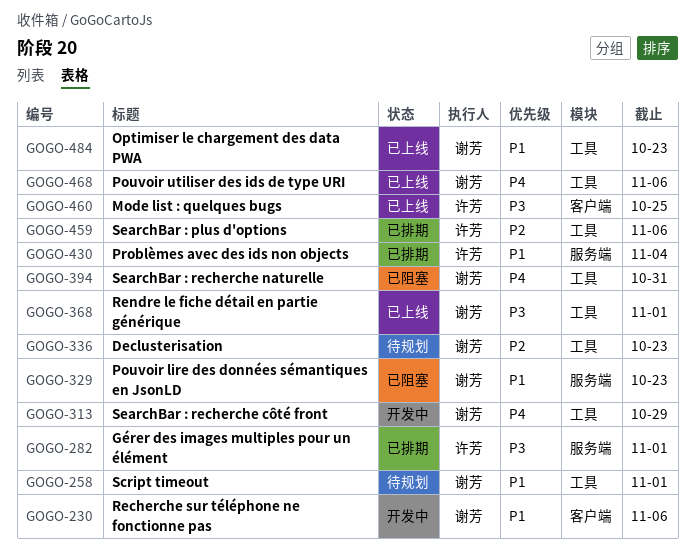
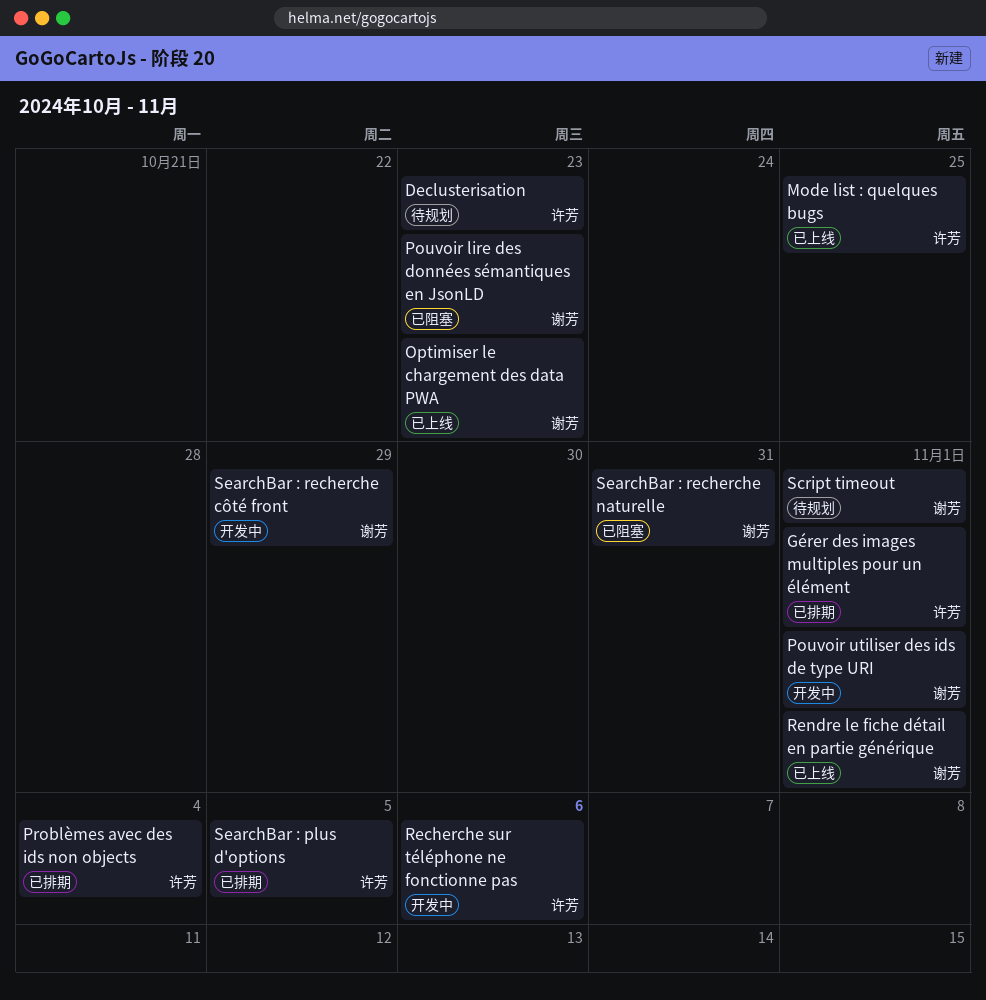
Declusterisation, owner: 谢芳 -> 许芳
Pouvoir utiliser des ids de type URI, status: 已上线 -> 开发中
Pouvoir utiliser des ids de type URI, due: Nov 6 -> Nov 1
Recherche sur téléphone ne fonctionne pas, owner: 谢芳 -> 许芳
SearchBar : plus d'options, due: Nov 6 -> Nov 5

